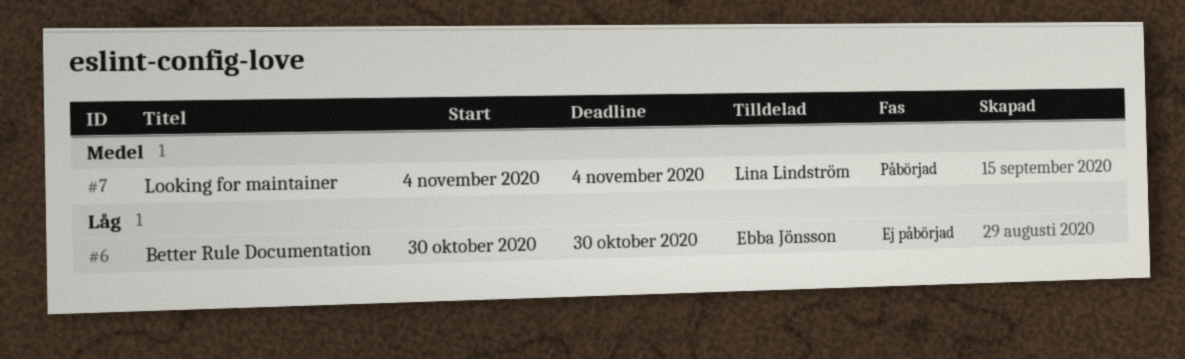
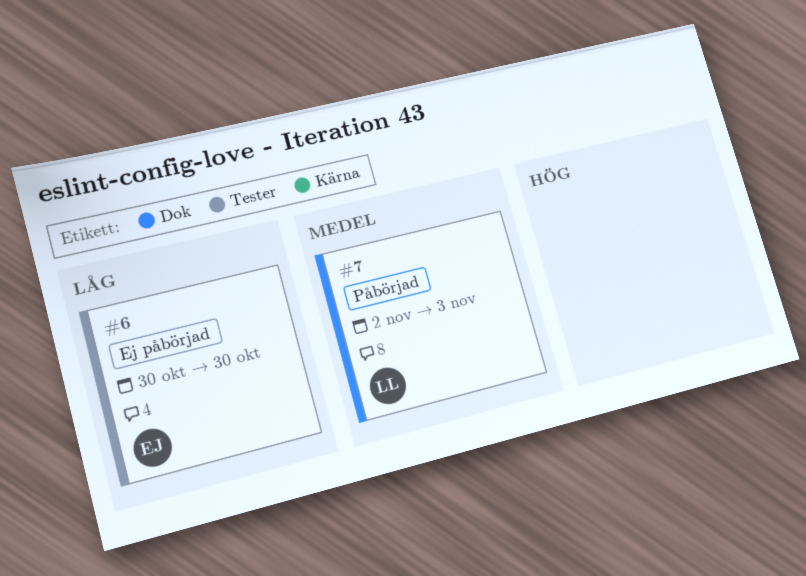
#7, start: Nov 4 -> Nov 2
#7, due: Nov 4 -> Nov 3

